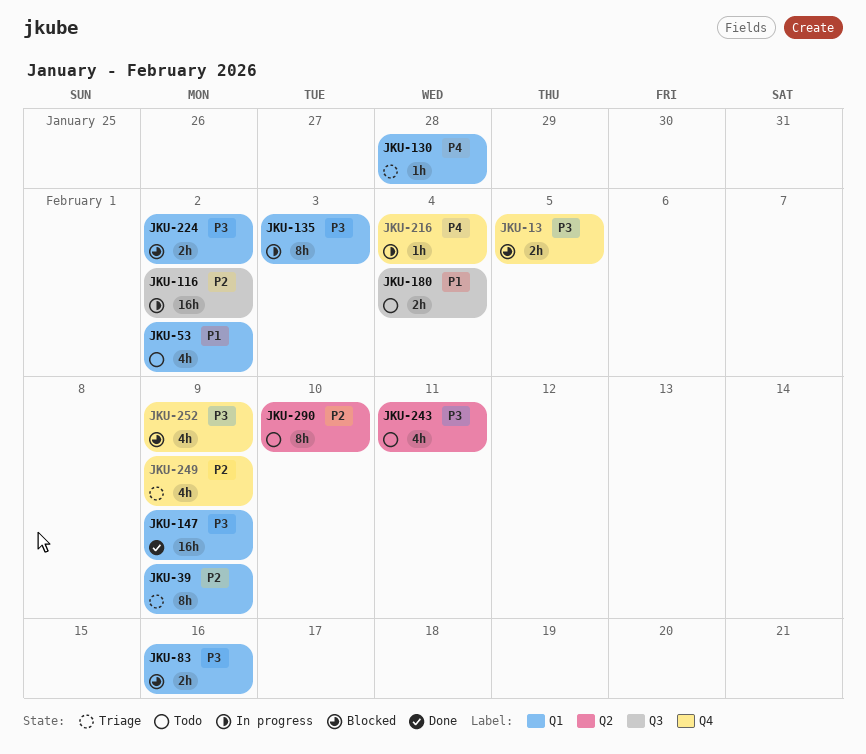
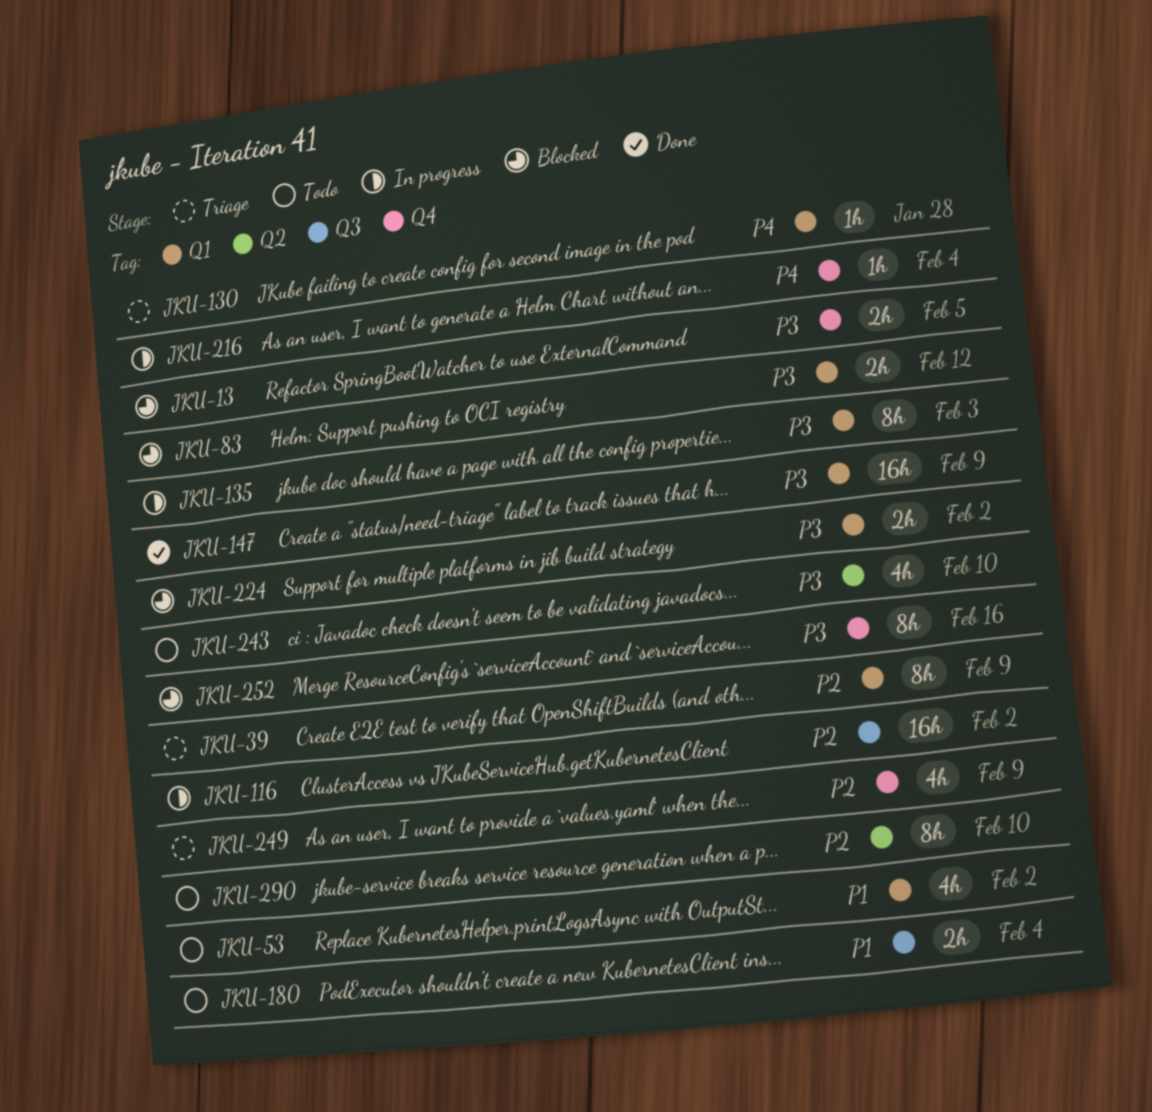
JKU-83, due: Feb 16 -> Feb 12
JKU-243, due: Feb 11 -> Feb 10
JKU-252, estimate: 4h -> 8h
JKU-252, due: Feb 9 -> Feb 16

